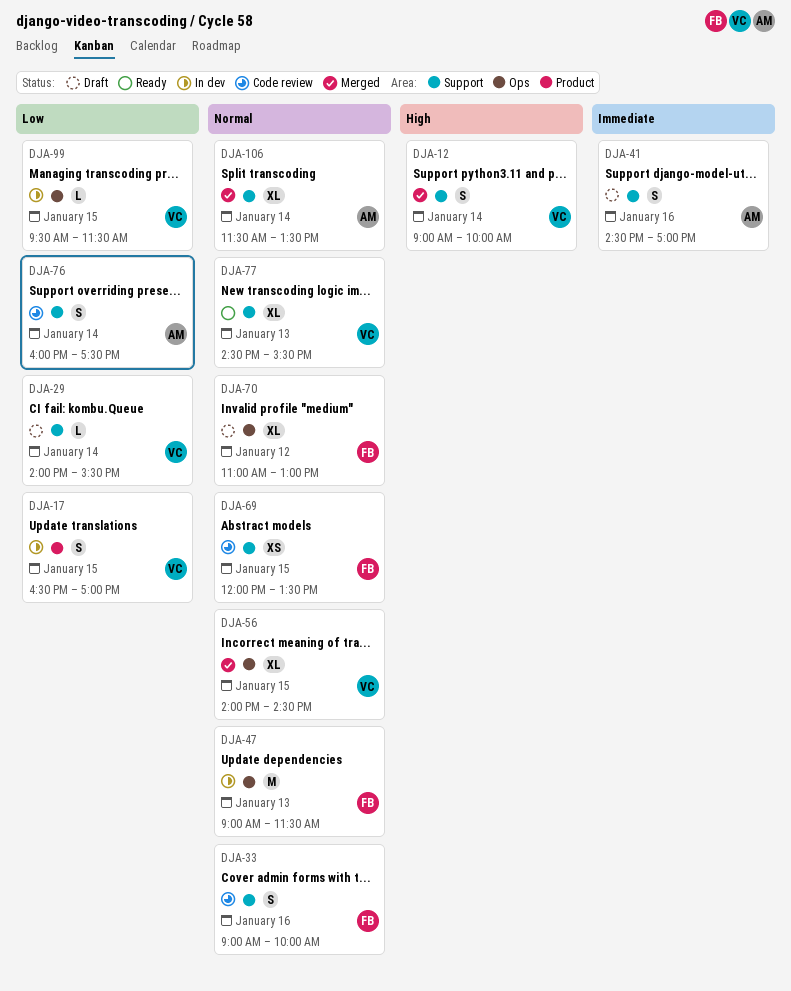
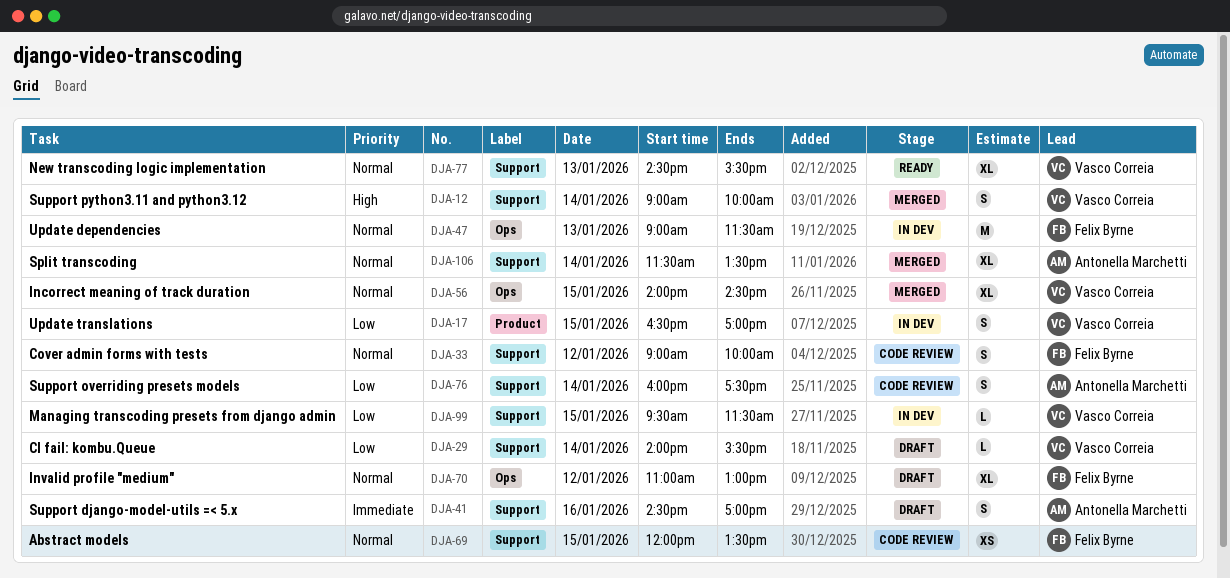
DJA-33, day: Jan 16 -> Jan 12
DJA-99, label: Ops -> Support

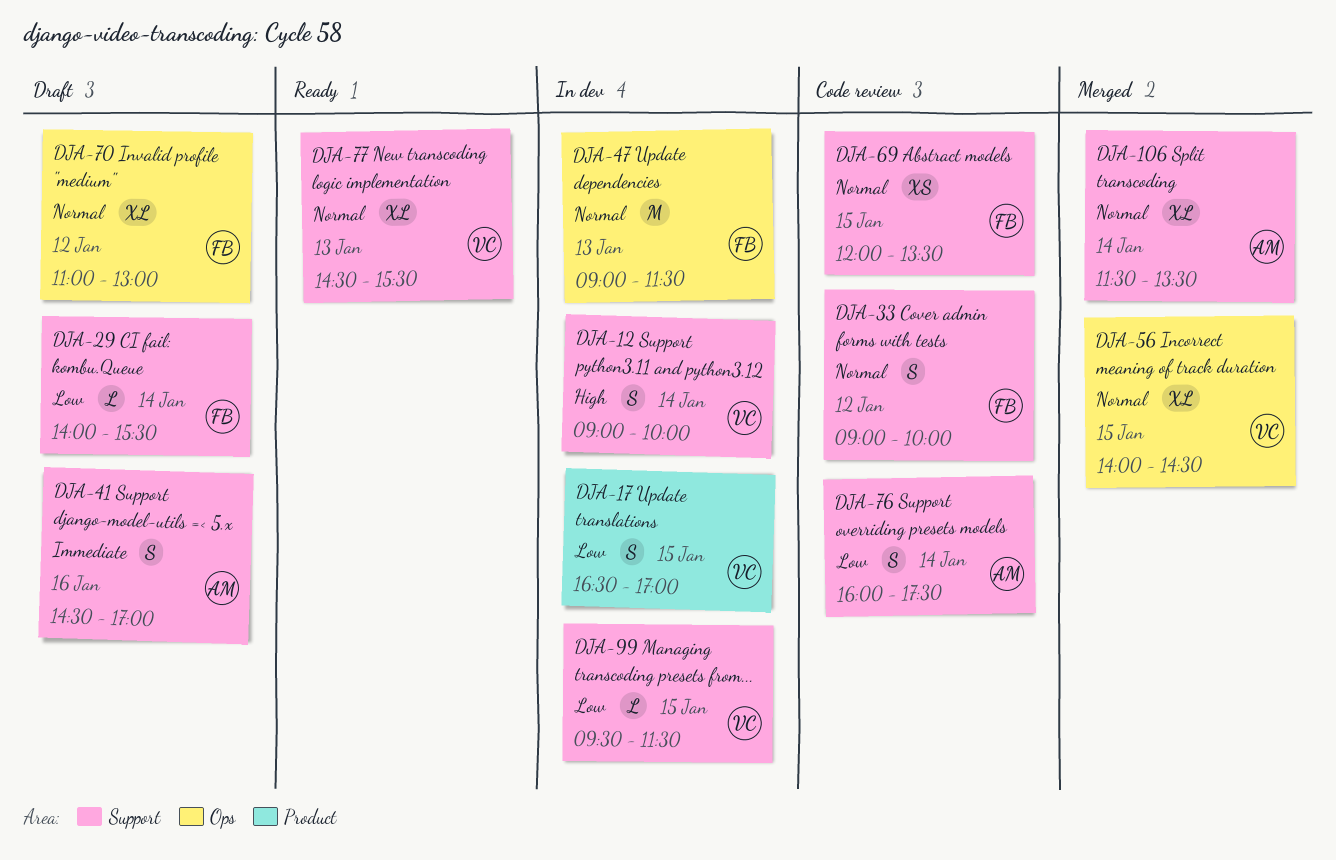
DJA-12, status: Merged -> In dev
DJA-29, owner: Vasco Correia -> Felix Byrne

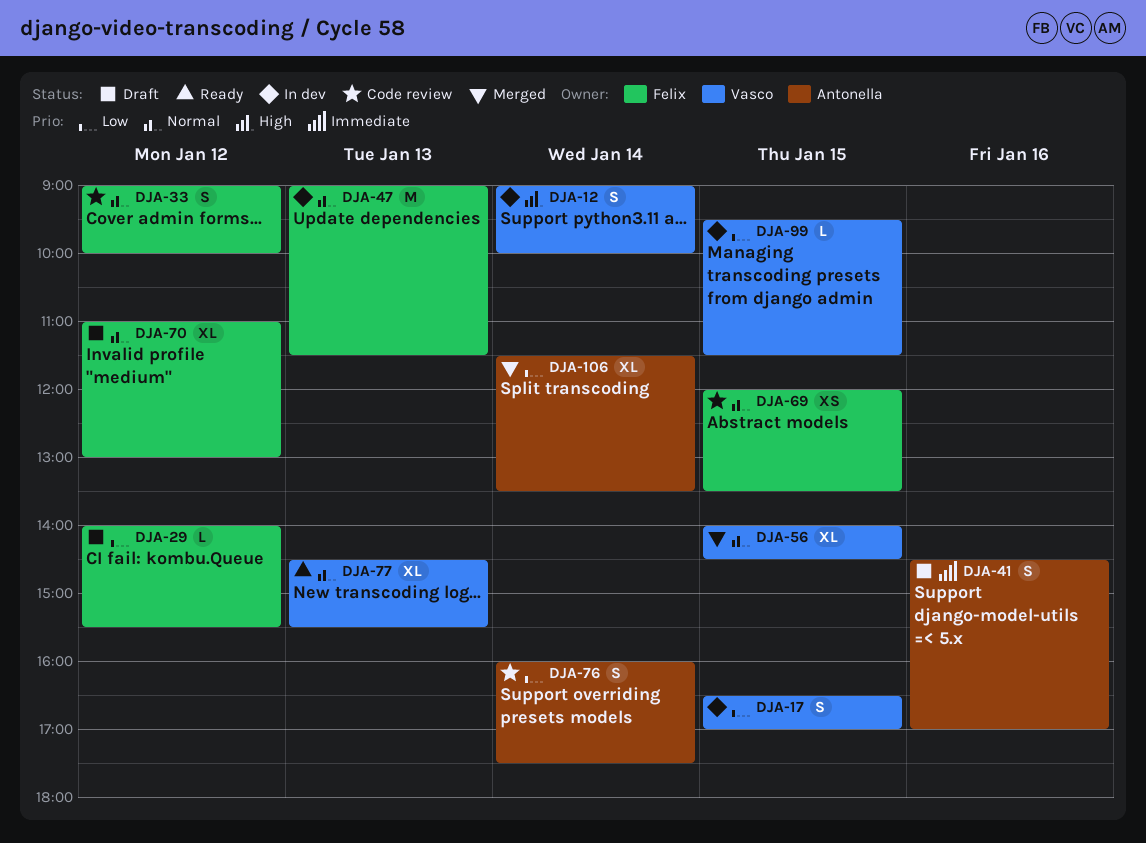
DJA-29, day: Jan 14 -> Jan 12
DJA-106, priority: Normal -> Low

